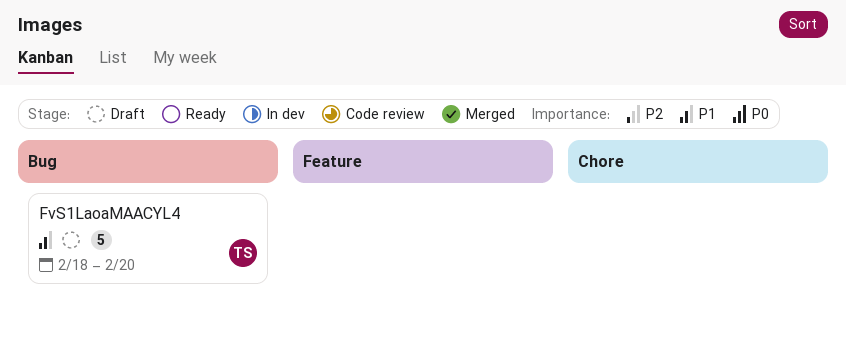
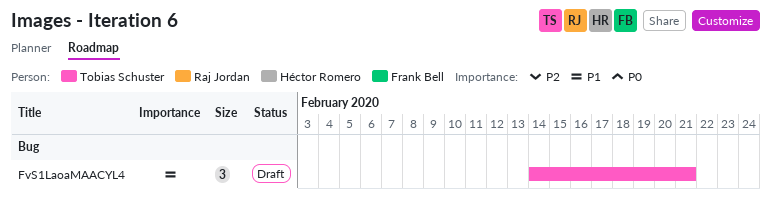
FvS1LaoaMAACYL4, estimate: 5 -> 3
FvS1LaoaMAACYL4, start: Feb 18 -> Feb 14
FvS1LaoaMAACYL4, due: Feb 20 -> Feb 21

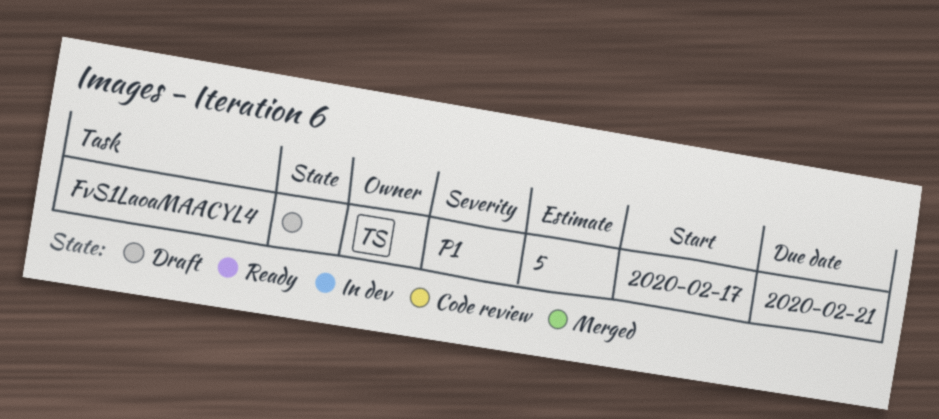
FvS1LaoaMAACYL4, estimate: 3 -> 5
FvS1LaoaMAACYL4, start: Feb 14 -> Feb 17

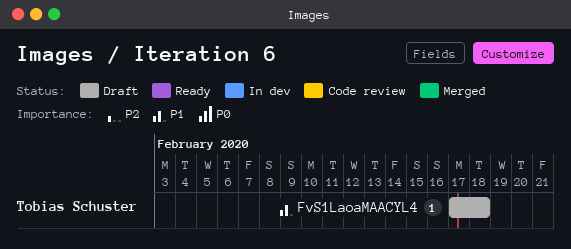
FvS1LaoaMAACYL4, estimate: 5 -> 1
FvS1LaoaMAACYL4, due: Feb 21 -> Feb 18

